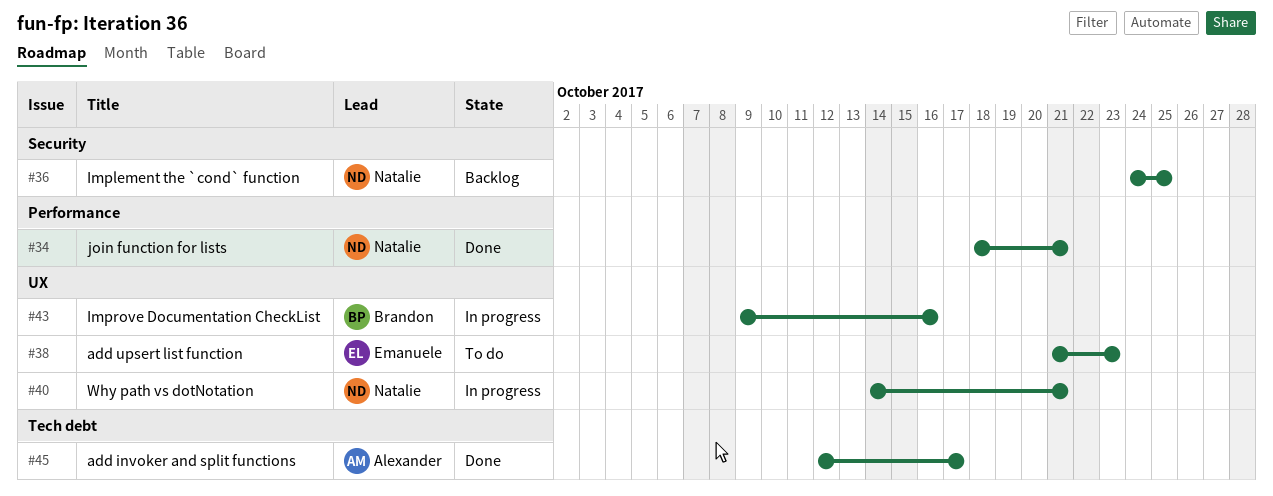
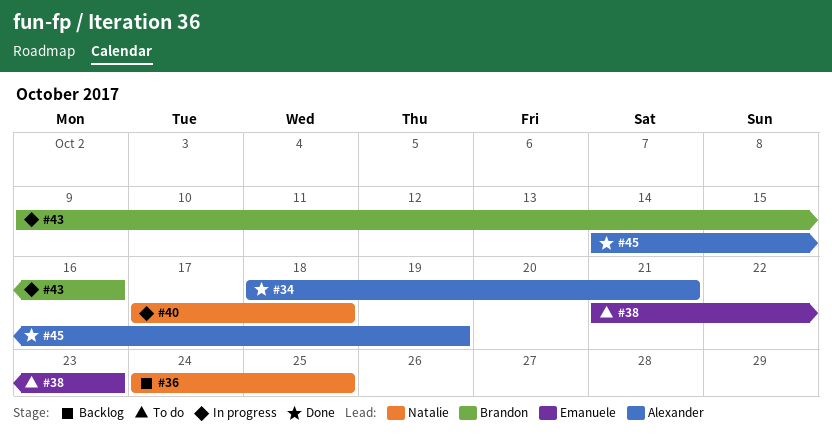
#34, owner: Natalie -> Alexander
#40, start: Oct 14 -> Oct 17
#40, due: Oct 21 -> Oct 18
#45, start: Oct 12 -> Oct 14
#45, due: Oct 17 -> Oct 19

